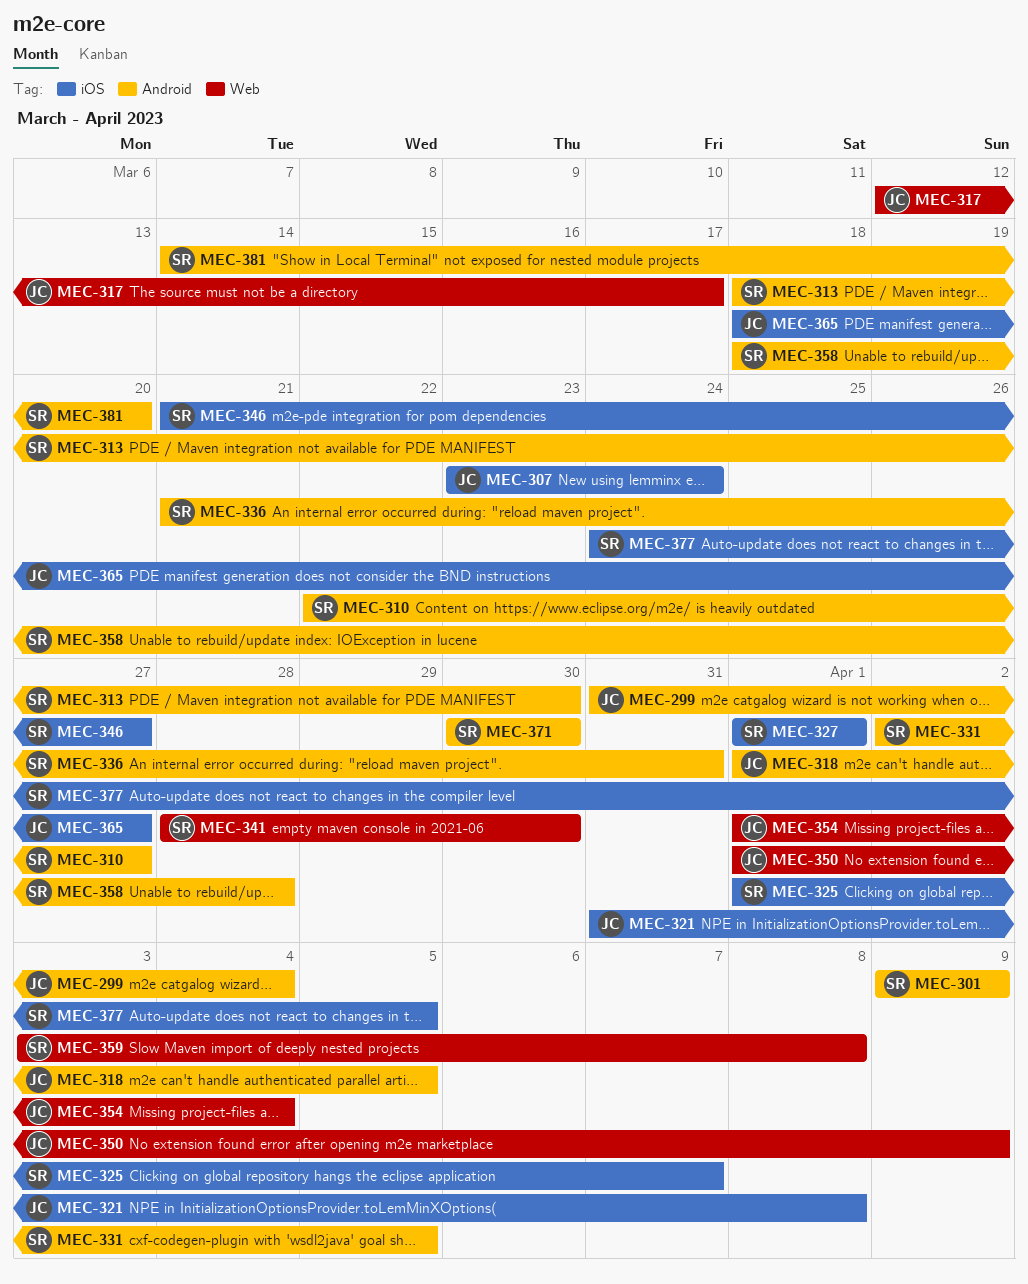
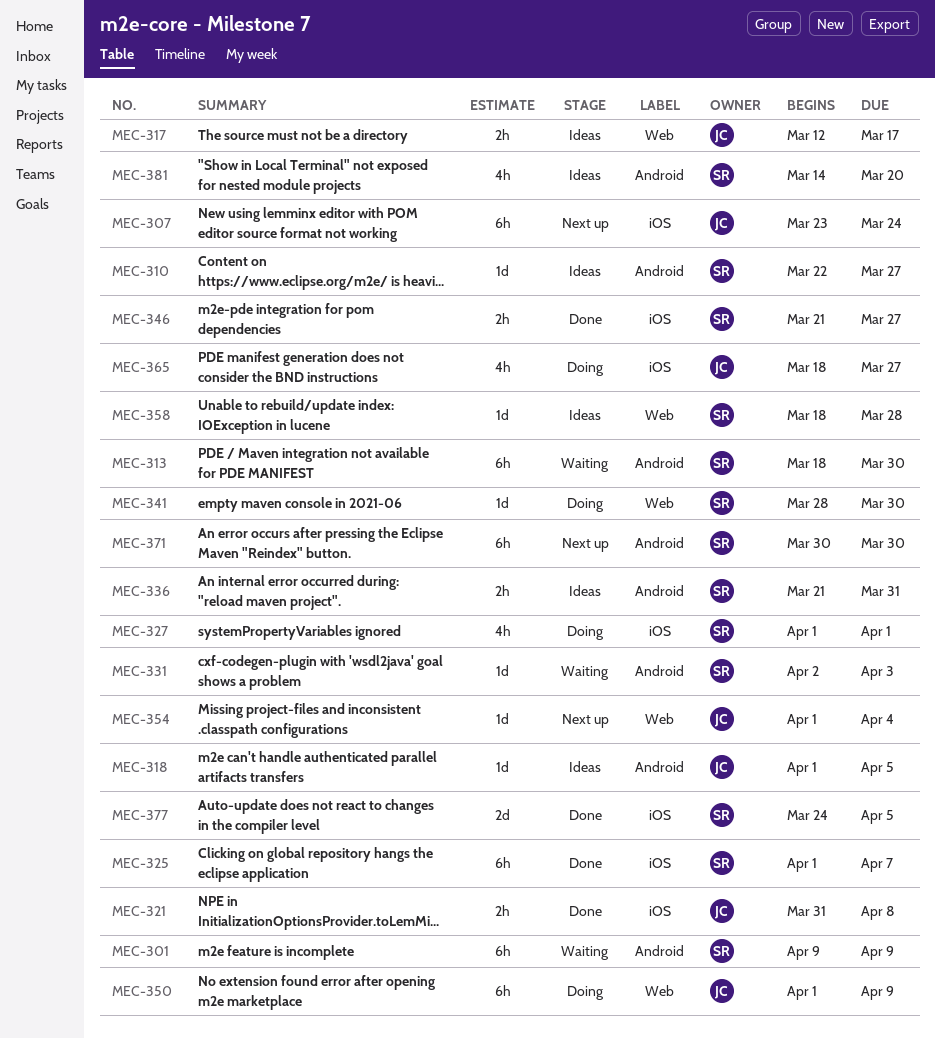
MEC-299: present -> none
MEC-331, due: Apr 5 -> Apr 3
MEC-358, label: Android -> Web
MEC-359: present -> none

